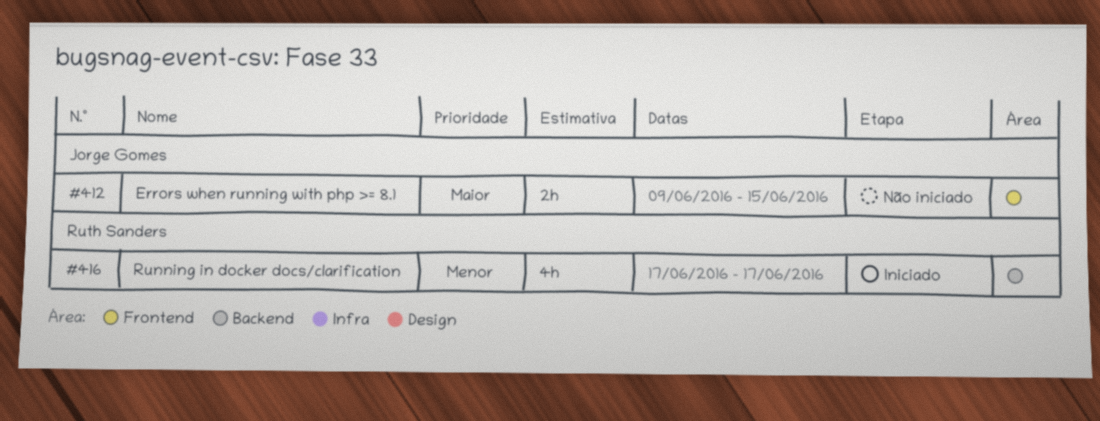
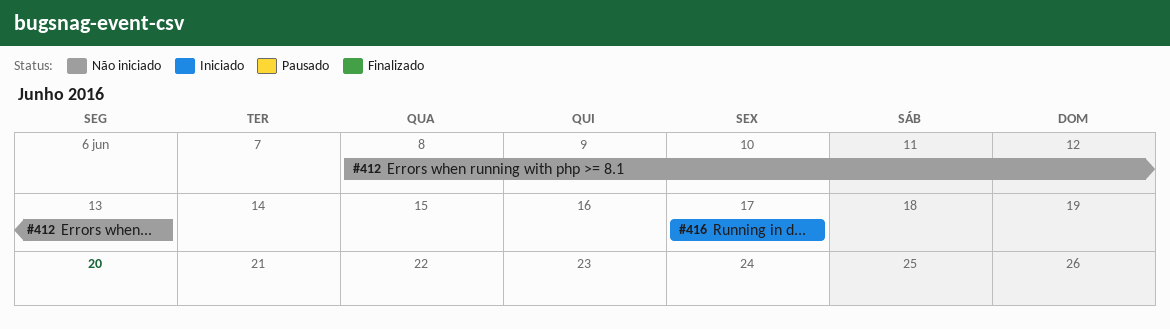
#412, start: Jun 9 -> Jun 8
#412, due: Jun 15 -> Jun 13

